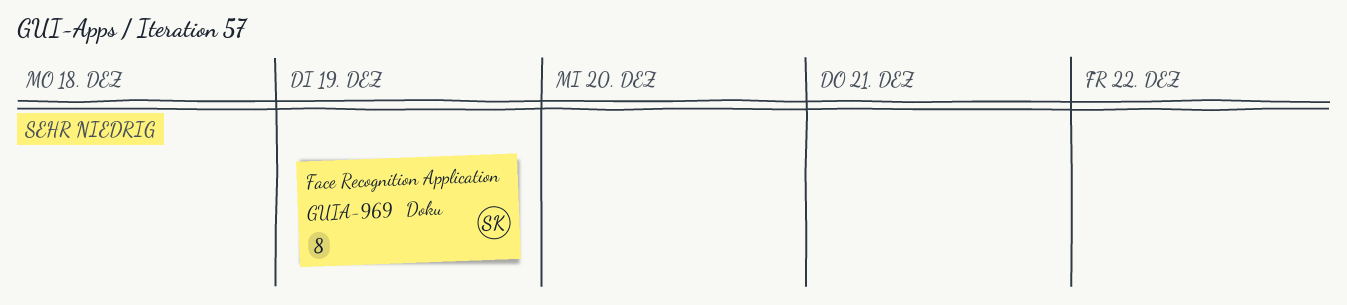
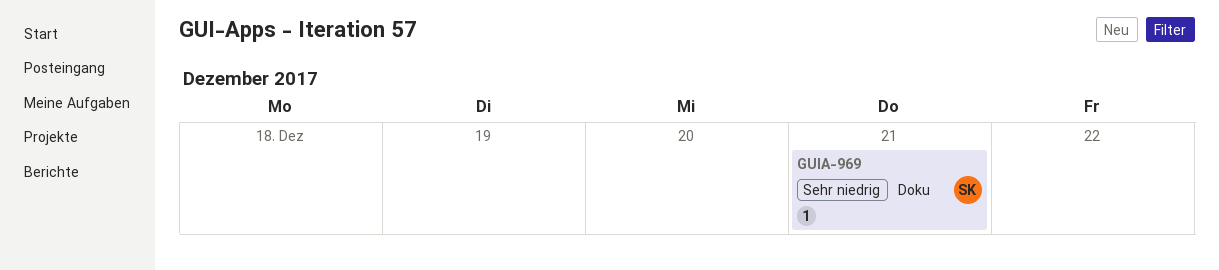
GUIA-969, estimate: 8 -> 1
GUIA-969, due: Dec 19 -> Dec 21

